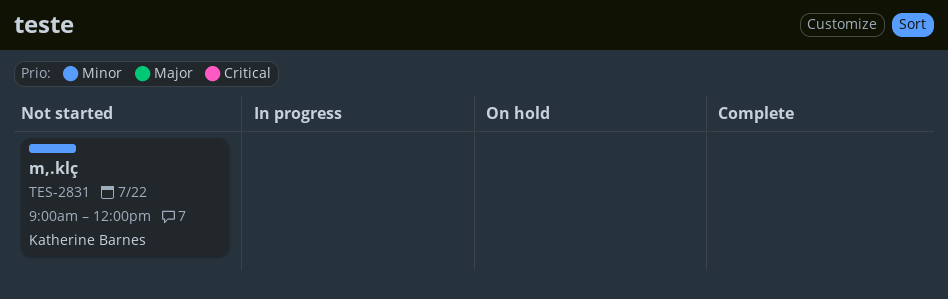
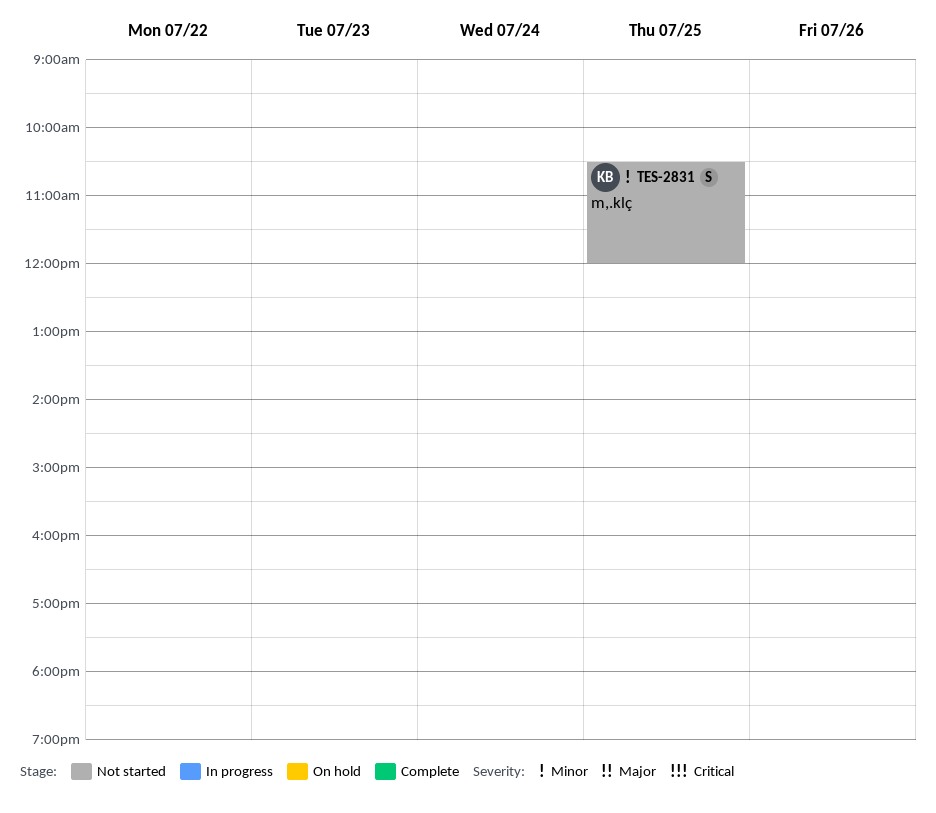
TES-2831, day: Jul 22 -> Jul 25
TES-2831, begins: 09:00 -> 10:30

